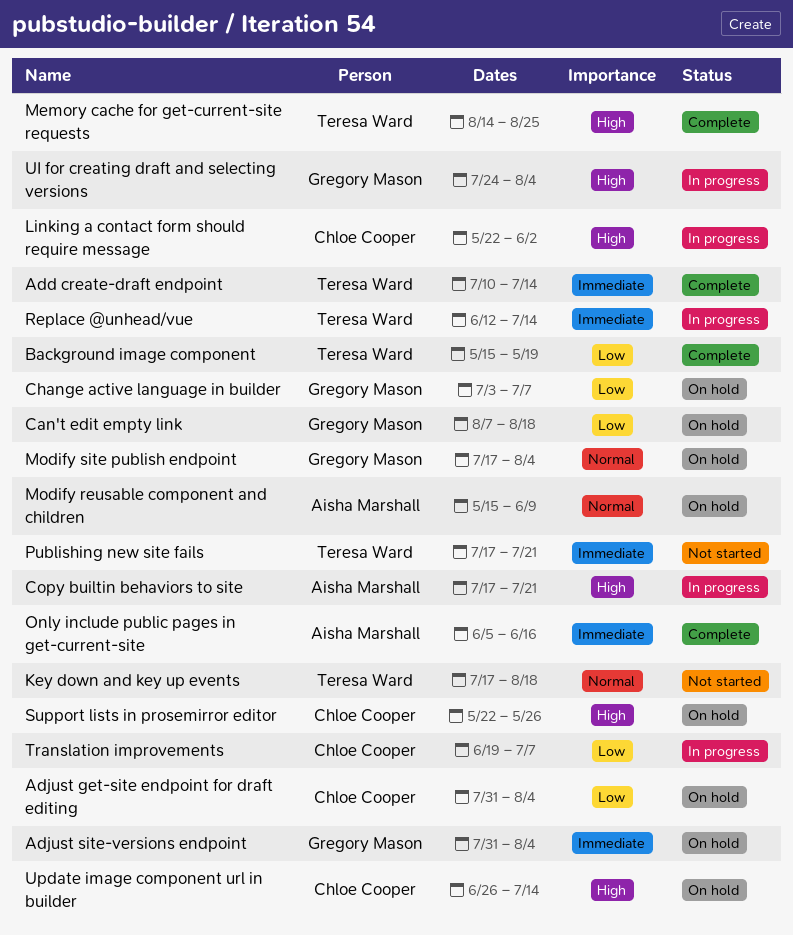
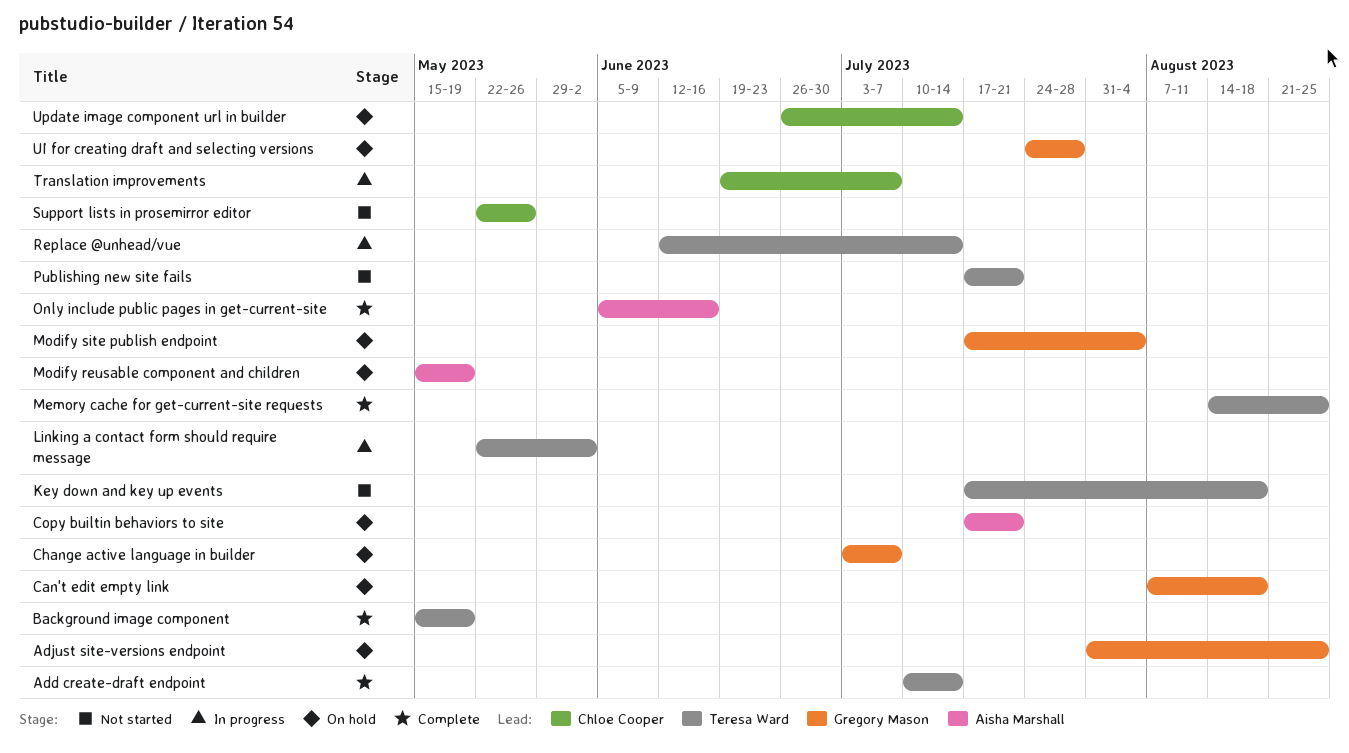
Adjust get-site endpoint for draft editing: present -> none
Adjust site-versions endpoint, due: Aug 4 -> Aug 25
Copy builtin behaviors to site, status: In progress -> On hold
Linking a contact form should require message, owner: Chloe Cooper -> Teresa Ward
Modify reusable component and children, due: Jun 9 -> May 19
Support lists in prosemirror editor, status: On hold -> Not started
UI for creating draft and selecting versions, status: In progress -> On hold
UI for creating draft and selecting versions, due: Aug 4 -> Jul 28

